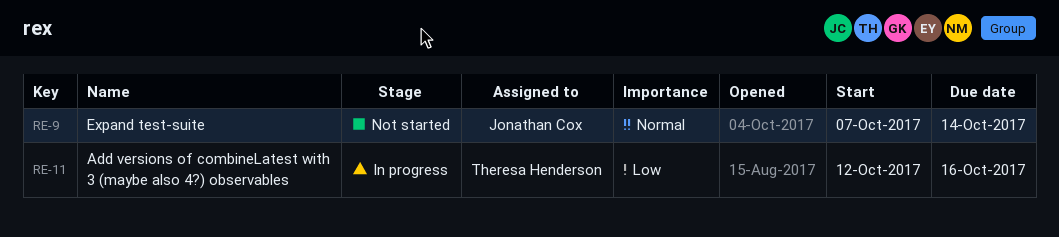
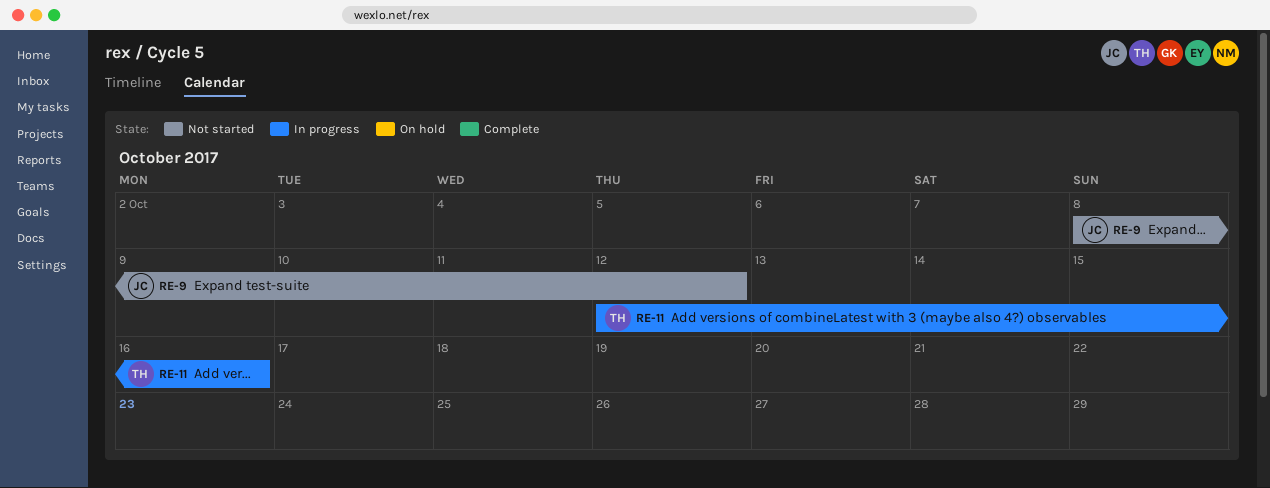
RE-9, start: Oct 7 -> Oct 8
RE-9, due: Oct 14 -> Oct 12

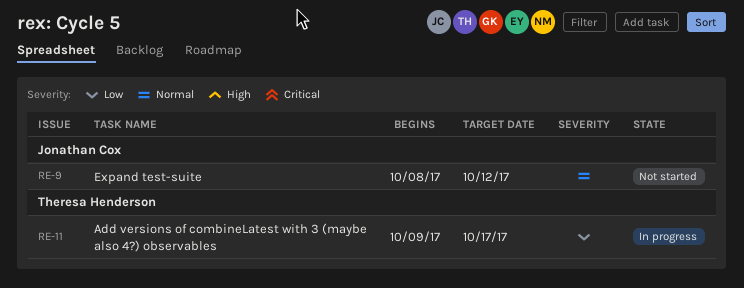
RE-11, start: Oct 12 -> Oct 9
RE-11, due: Oct 16 -> Oct 17

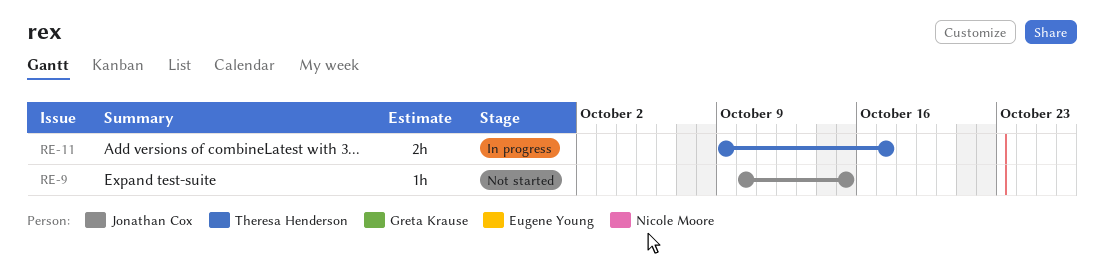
RE-9, start: Oct 8 -> Oct 10
RE-9, due: Oct 12 -> Oct 15

